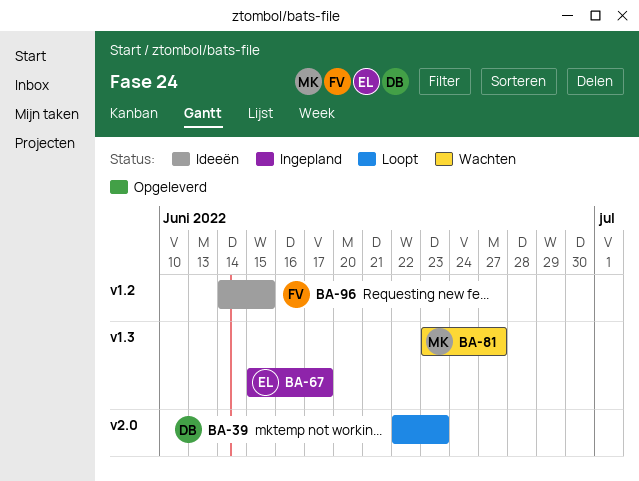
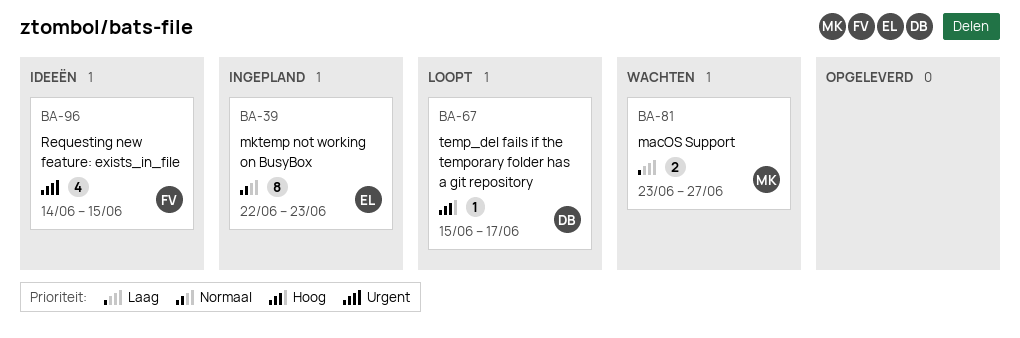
BA-39, status: Loopt -> Ingepland
BA-39, owner: DB -> EL
BA-67, status: Ingepland -> Loopt
BA-67, owner: EL -> DB

